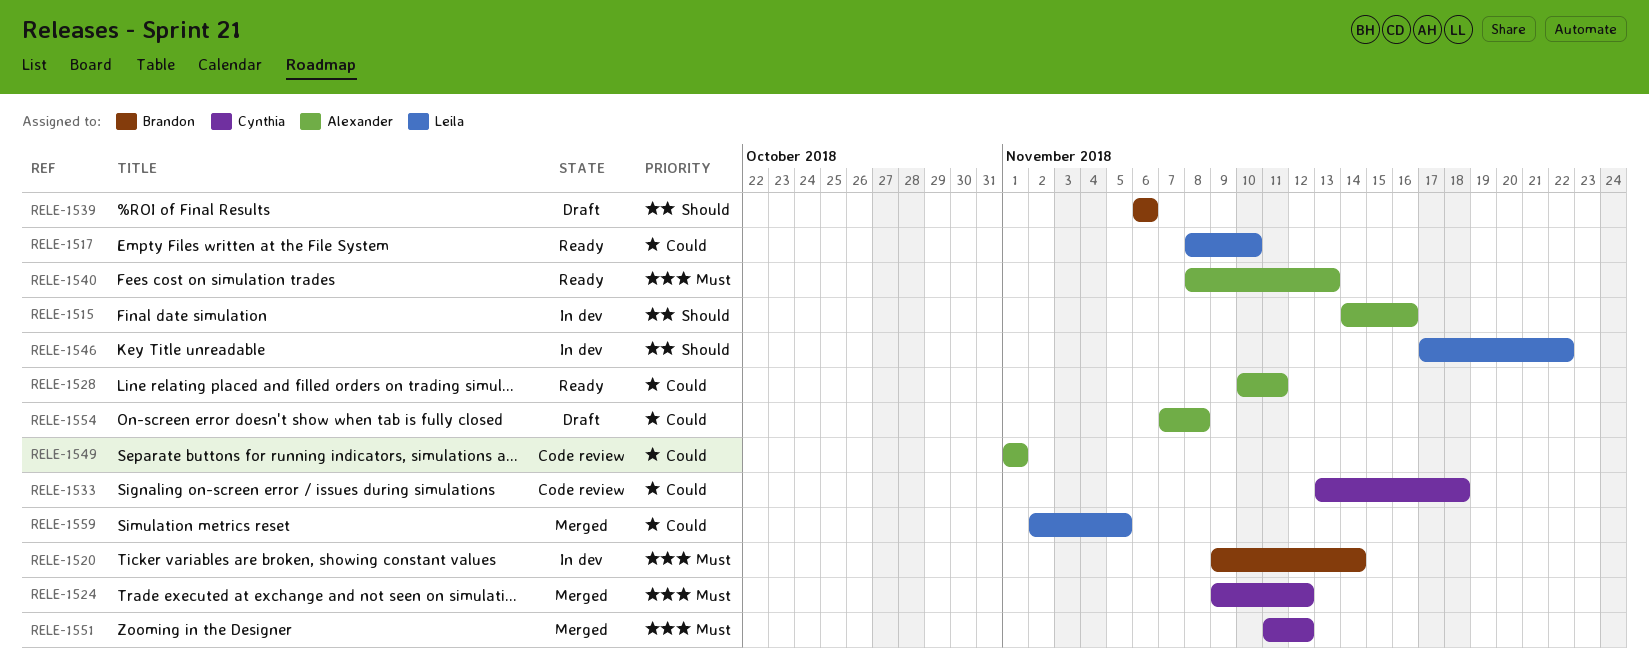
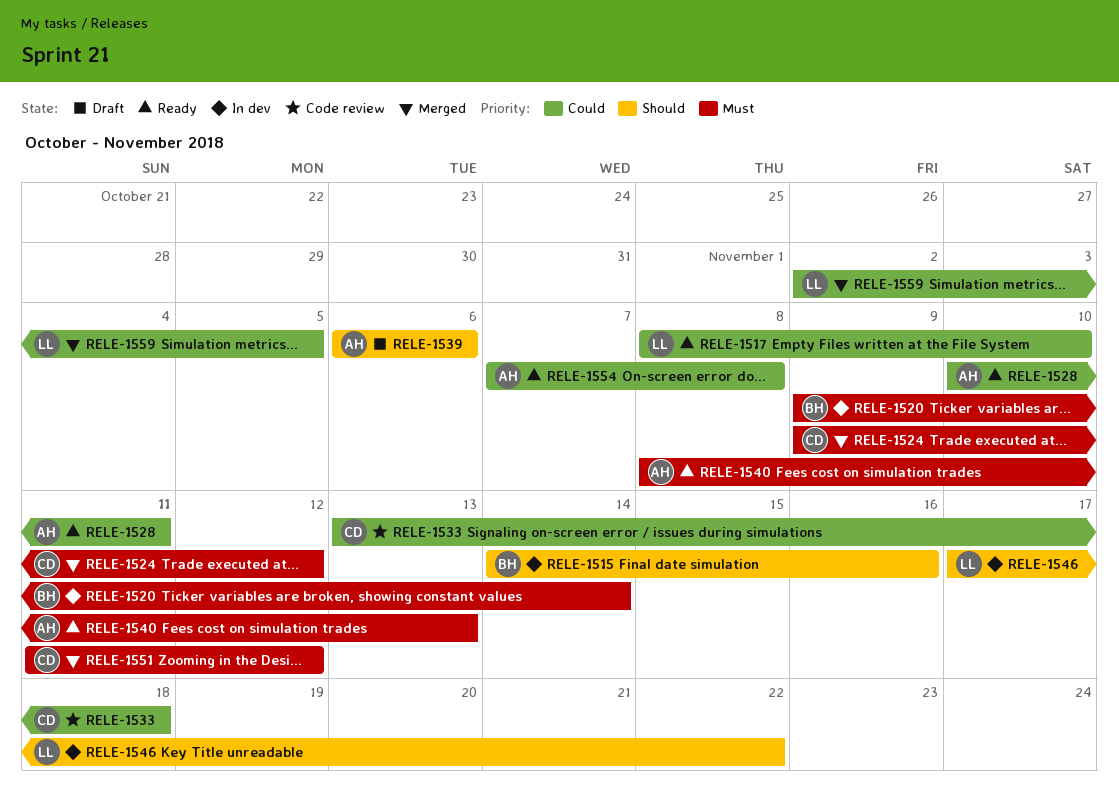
RELE-1515, owner: Alexander -> Brandon
RELE-1539, owner: Brandon -> Alexander
RELE-1549: present -> none
RELE-1554, status: Draft -> Ready

